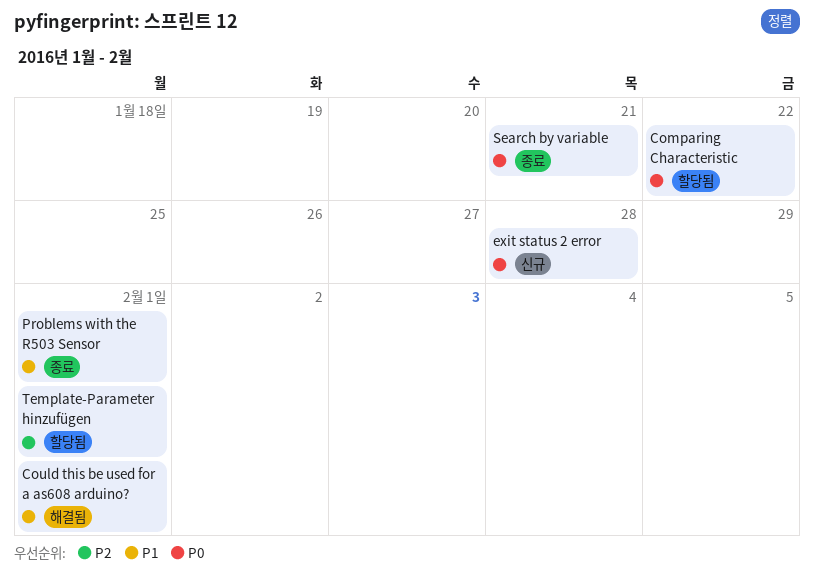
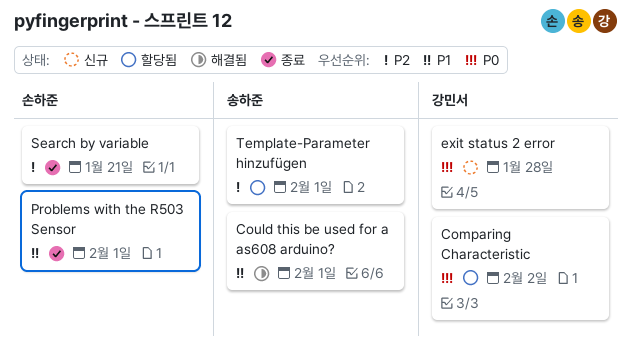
Comparing Characteristic, due: Jan 22 -> Feb 2
Search by variable, priority: P0 -> P2

